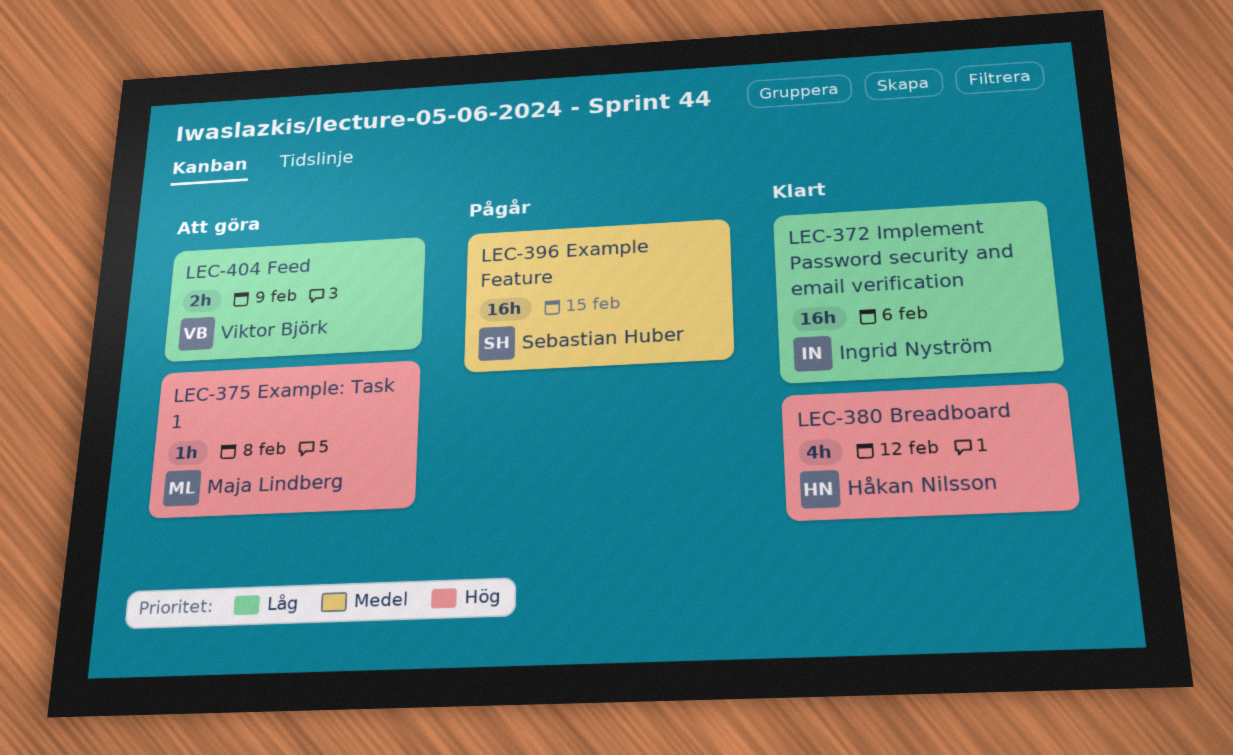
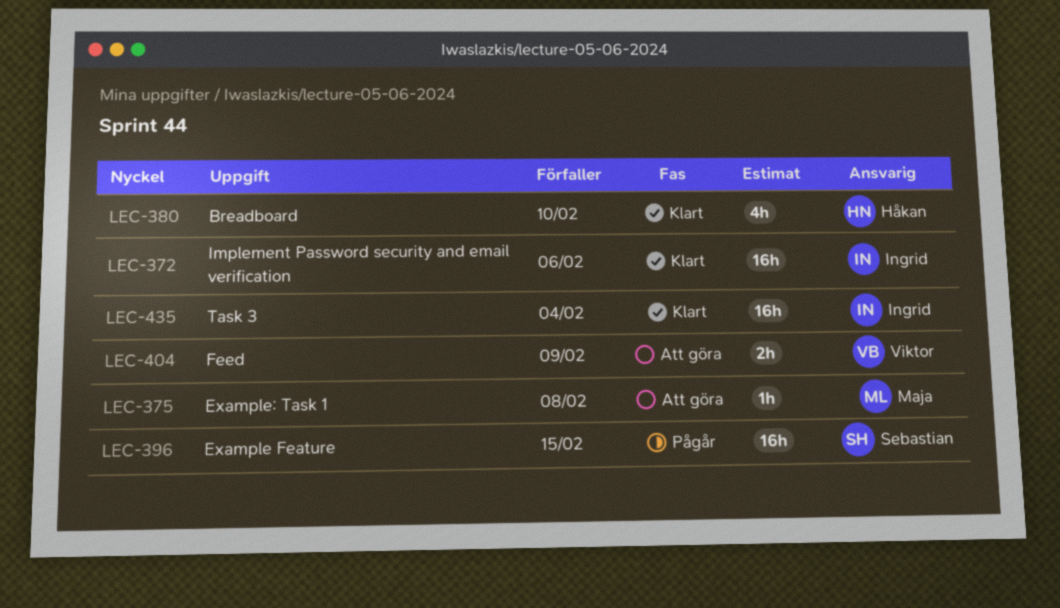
LEC-380, due: Feb 12 -> Feb 10
LEC-435: none -> present

